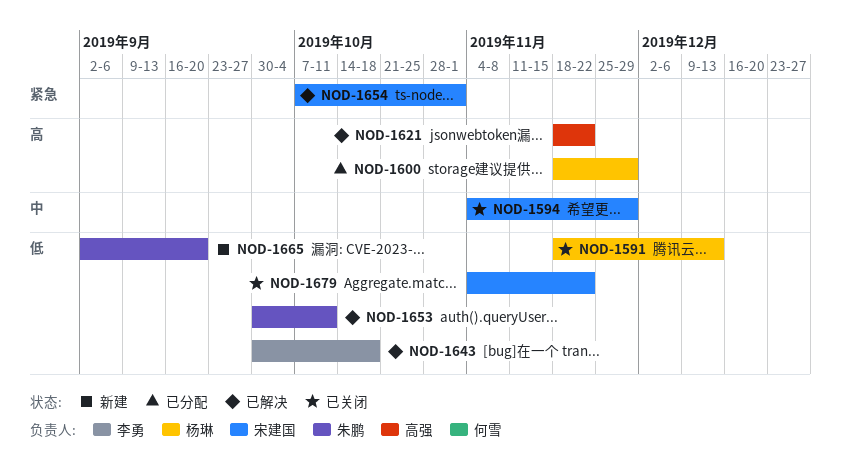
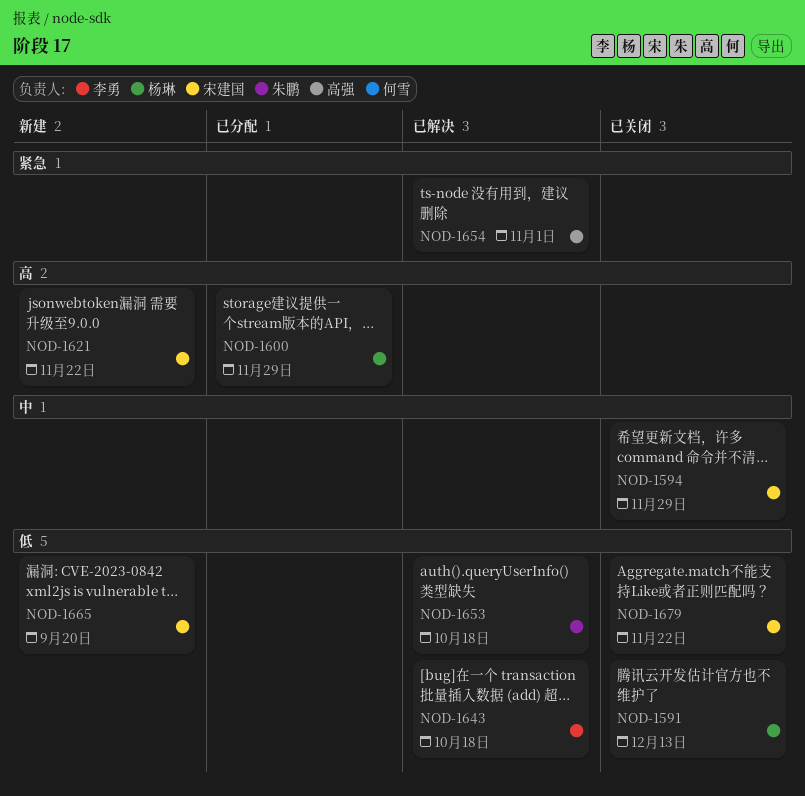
NOD-1621, status: 已解决 -> 新建
NOD-1621, owner: 高强 -> 宋建国
NOD-1653, due: Oct 11 -> Oct 18
NOD-1654, owner: 宋建国 -> 高强
NOD-1665, owner: 朱鹏 -> 宋建国

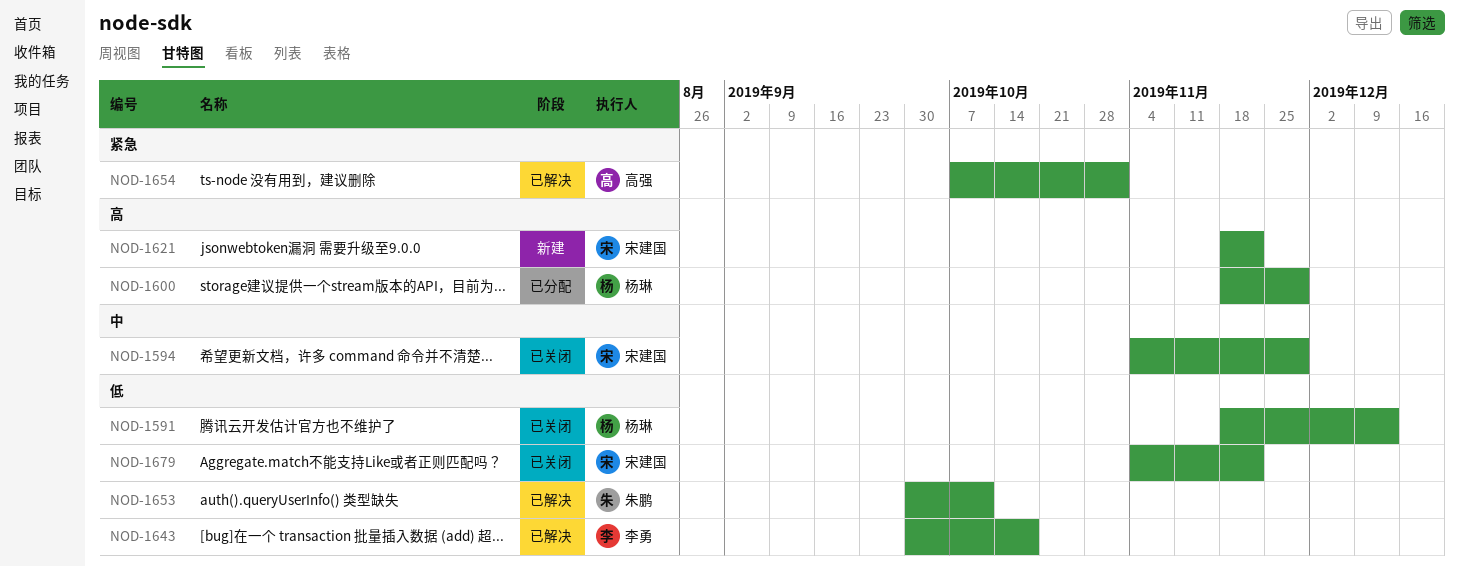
NOD-1653, due: Oct 18 -> Oct 11
NOD-1665: present -> none

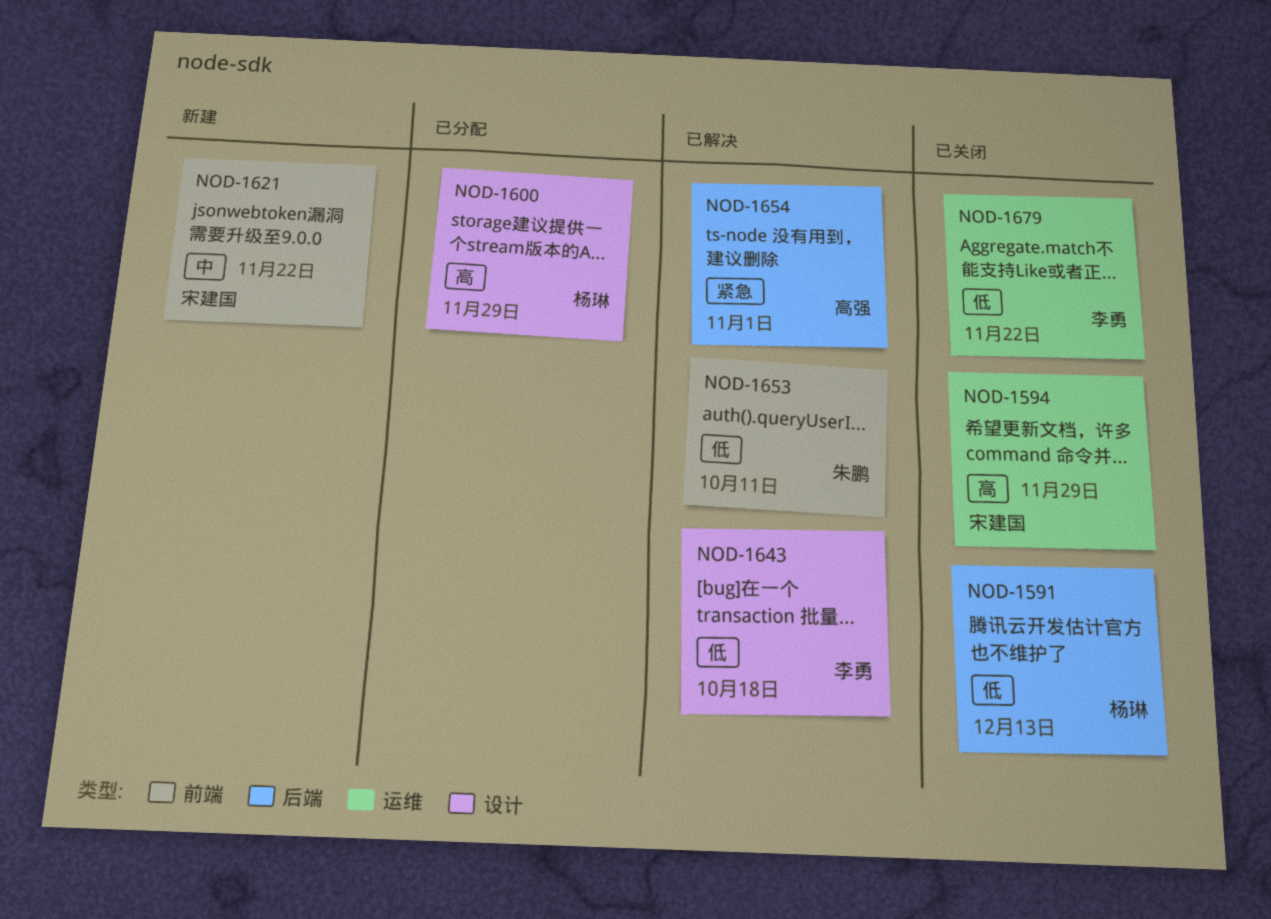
NOD-1594, priority: 中 -> 高
NOD-1621, priority: 高 -> 中
NOD-1679, owner: 宋建国 -> 李勇

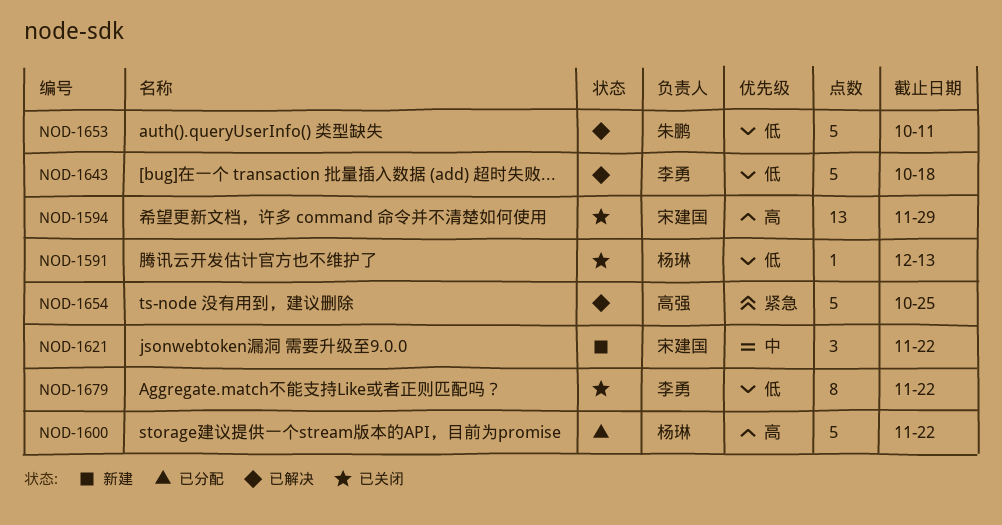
NOD-1600, due: Nov 29 -> Nov 22
NOD-1654, due: Nov 1 -> Oct 25

